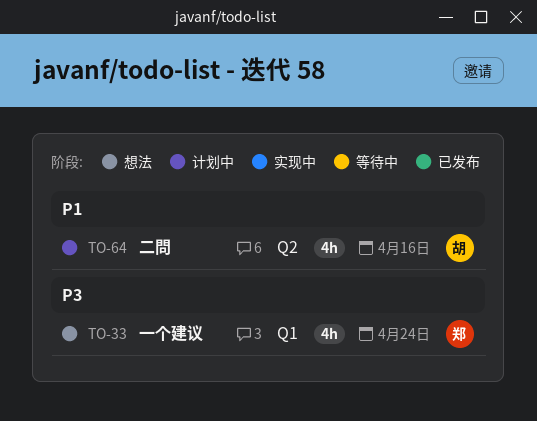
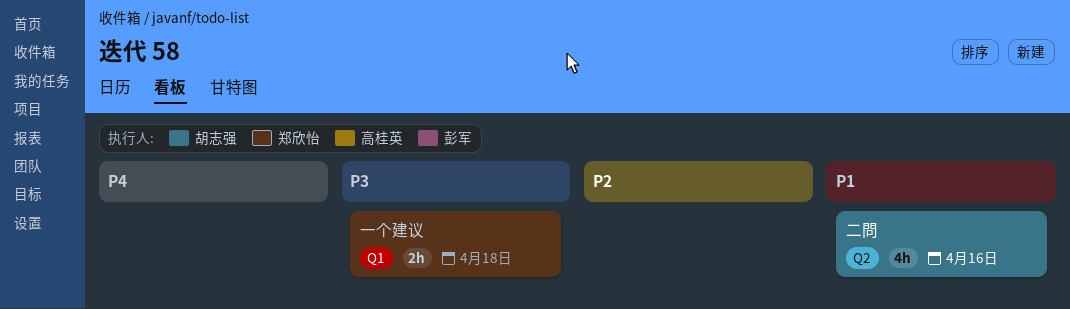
一个建议, estimate: 4h -> 2h
一个建议, due: Apr 24 -> Apr 18

